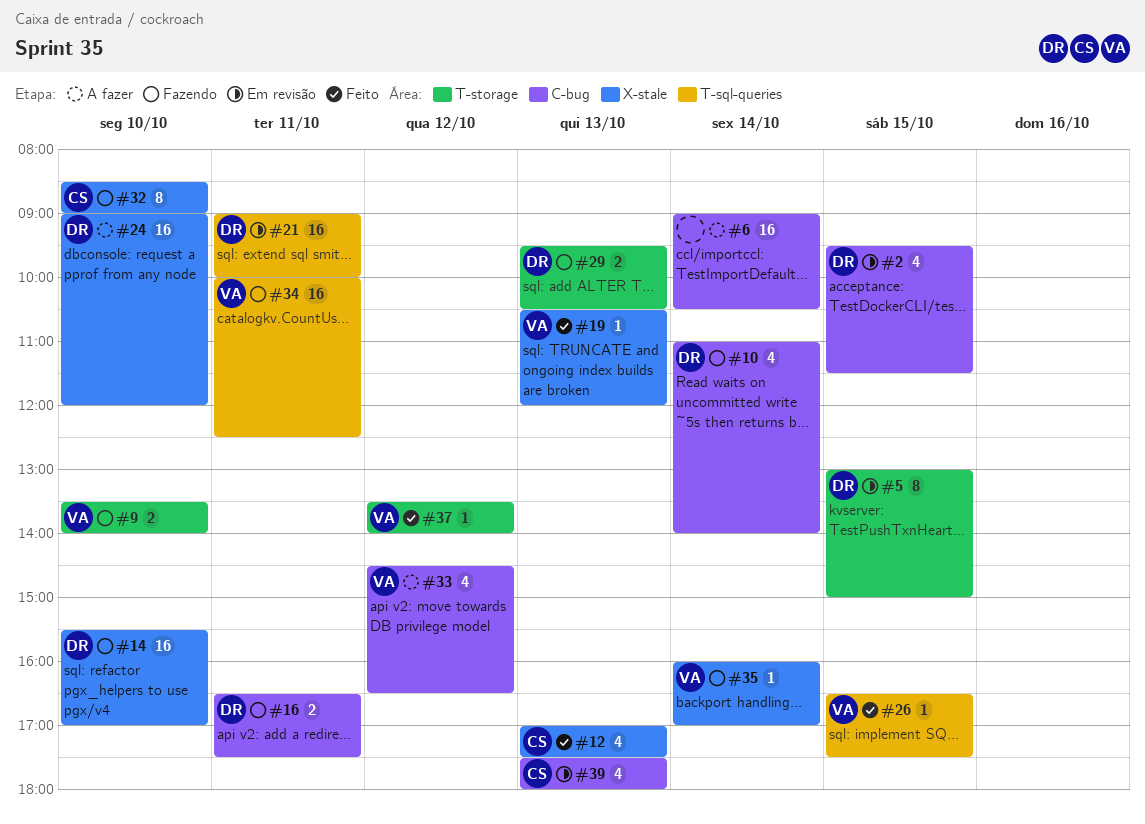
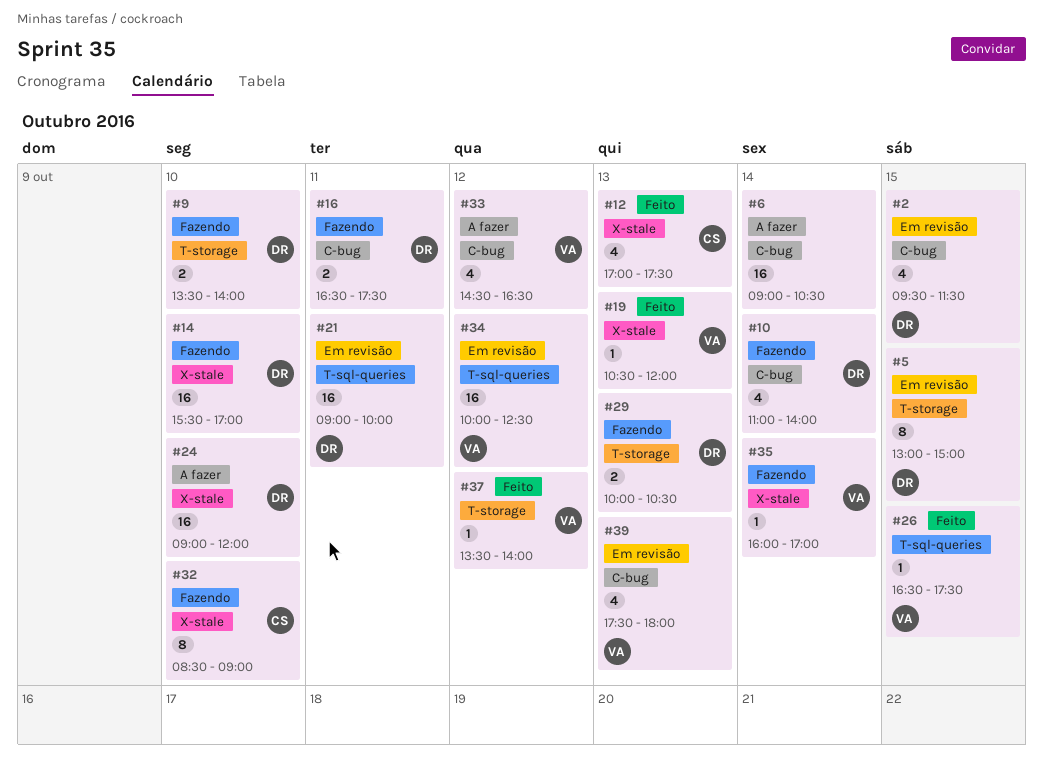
#9, owner: VA -> DR
#29, begins: 09:30 -> 10:00
#34, status: Fazendo -> Em revisão
#34, day: Oct 11 -> Oct 12
#39, owner: CS -> VA

